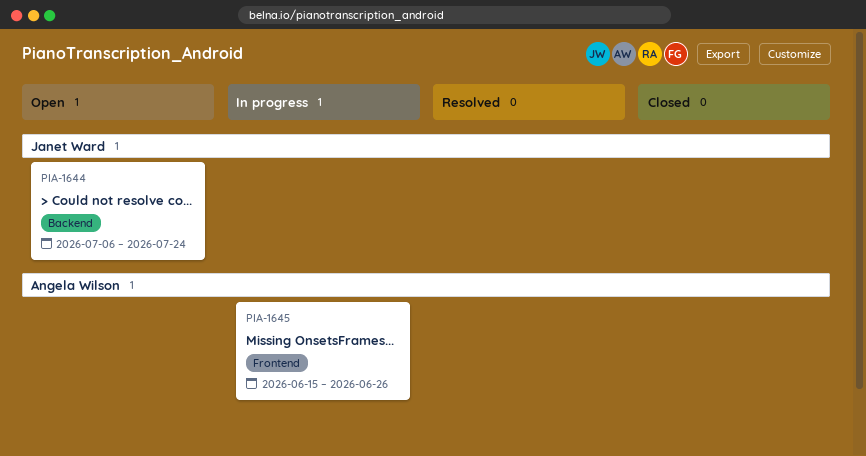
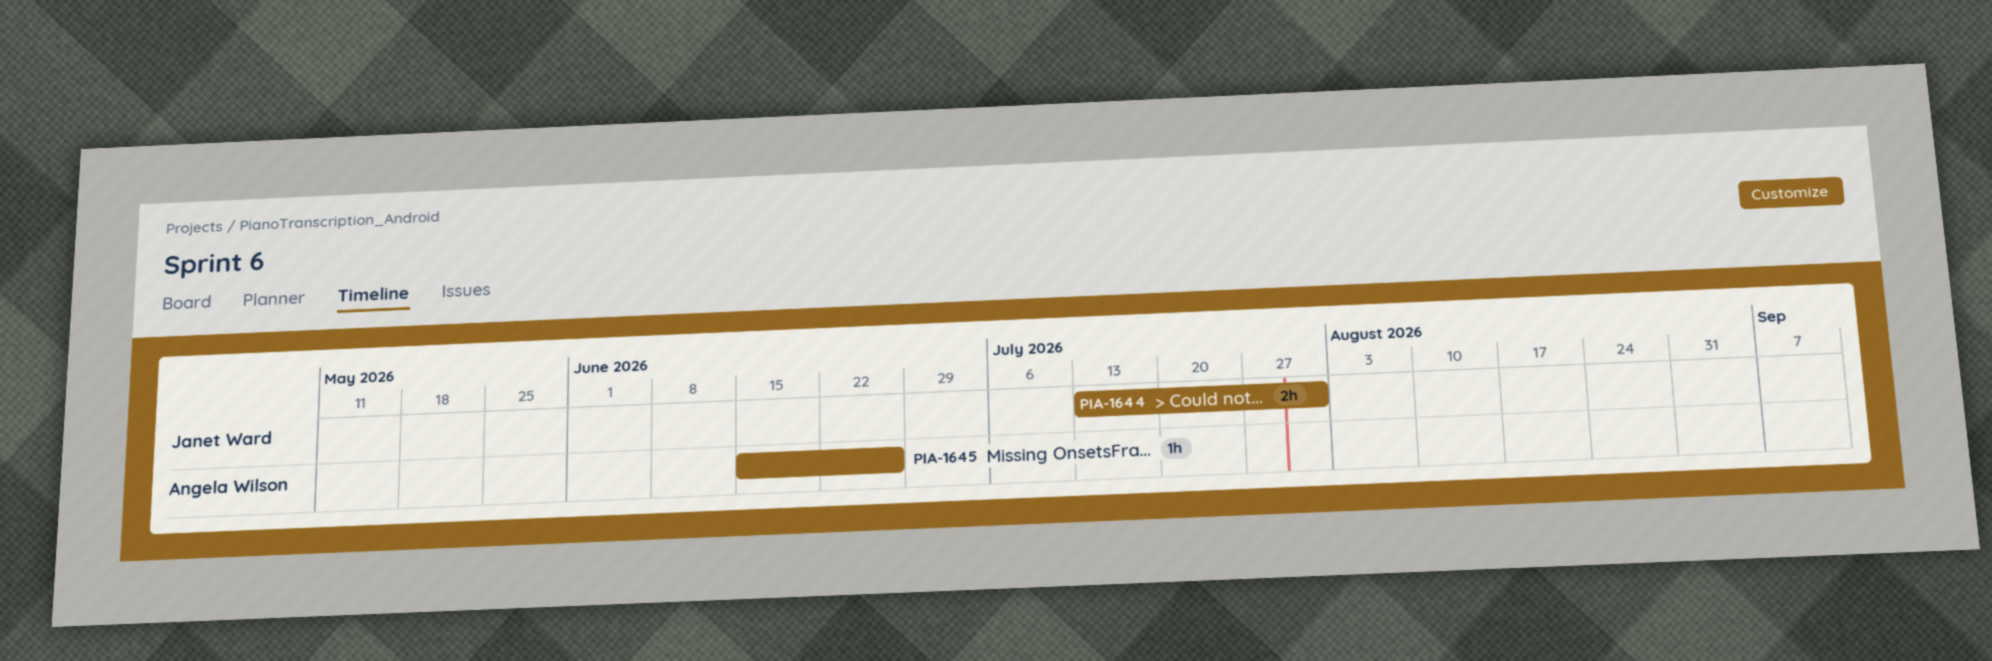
PIA-1644, start: Jul 6 -> Jul 13
PIA-1644, due: Jul 24 -> Jul 31

